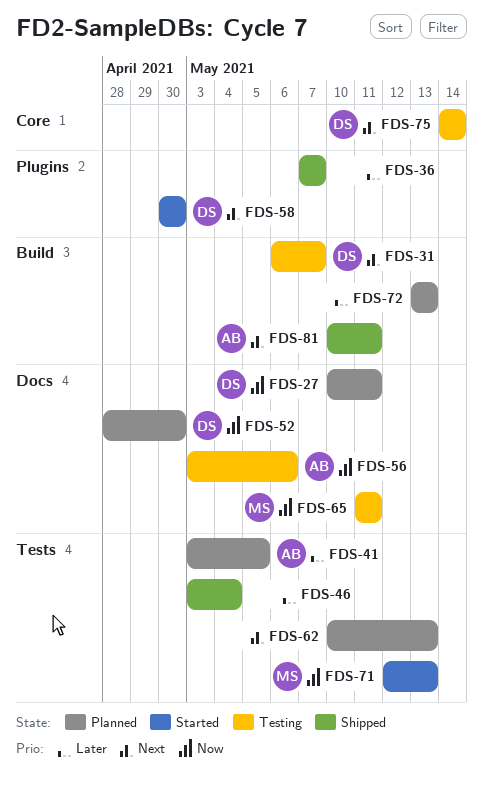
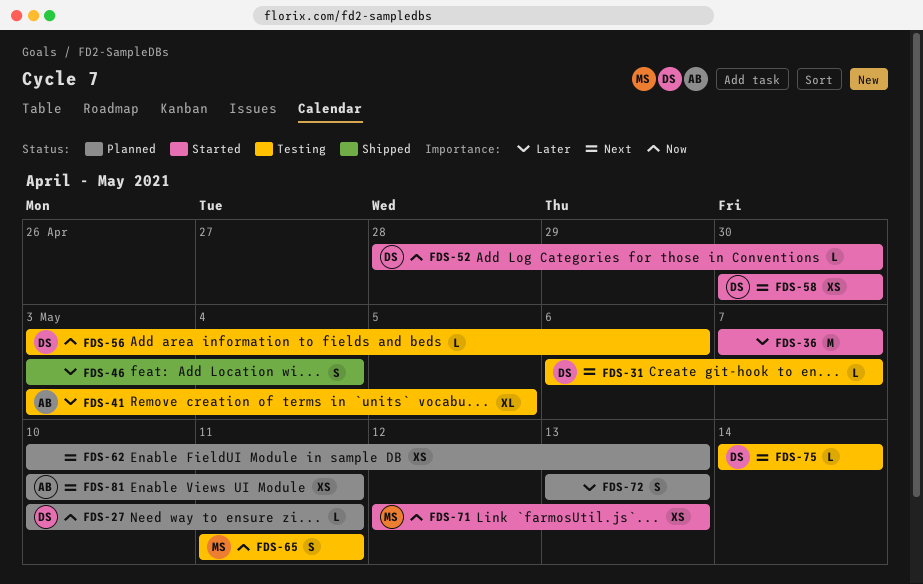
FDS-36, status: Shipped -> Started
FDS-41, status: Planned -> Testing
FDS-52, status: Planned -> Started
FDS-56, owner: AB -> DS
FDS-81, status: Shipped -> Planned

